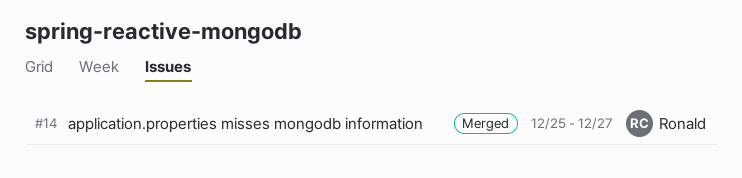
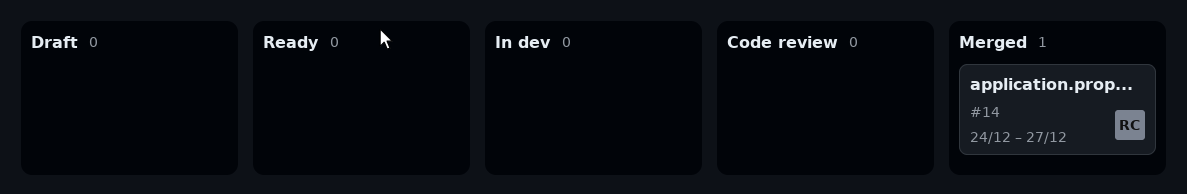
#14, start: Dec 25 -> Dec 24

